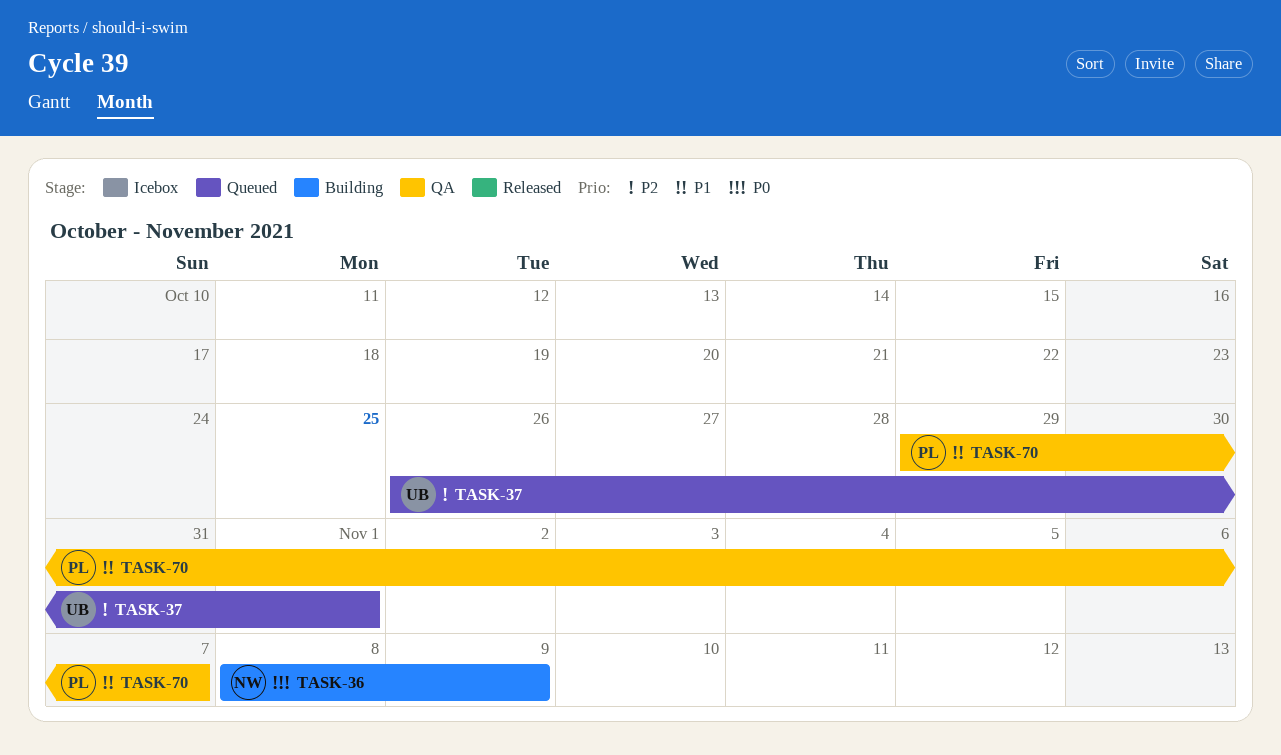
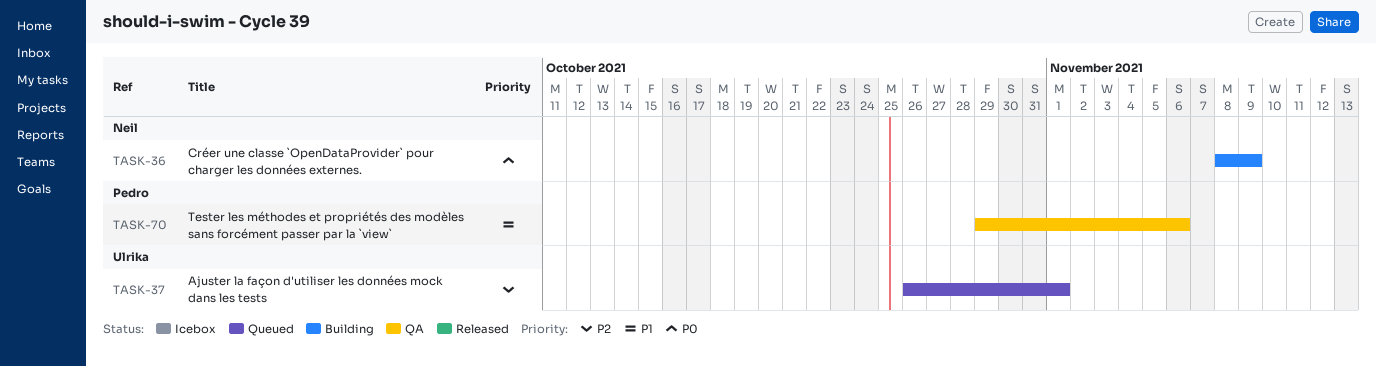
TASK-70, due: Nov 7 -> Nov 6

